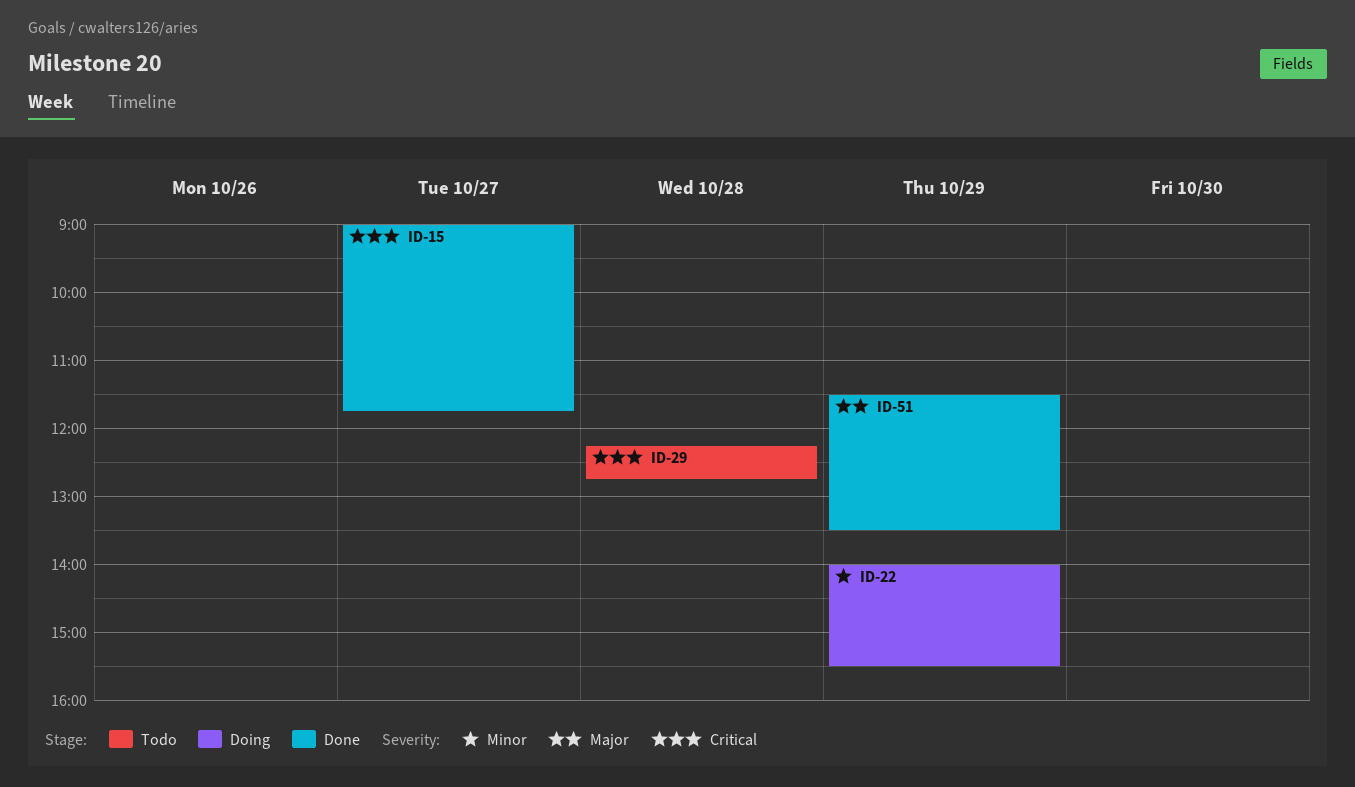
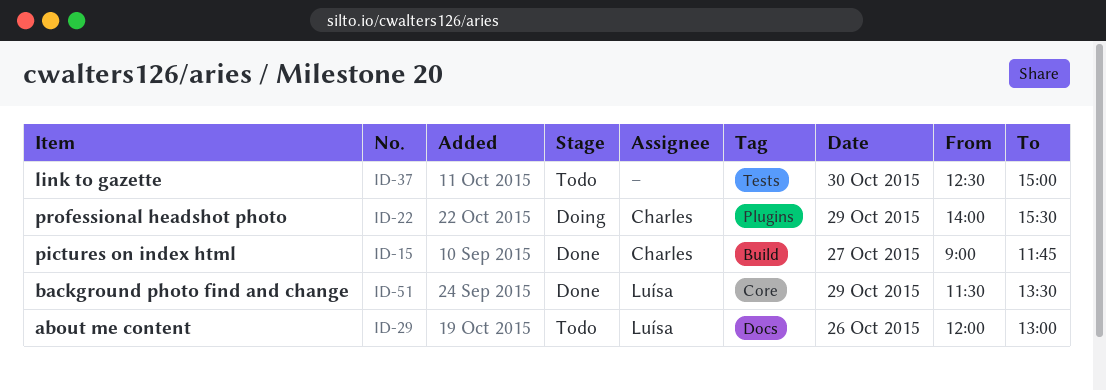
ID-29, day: Oct 28 -> Oct 26
ID-29, begins: 12:15 -> 12:00
ID-29, ends: 12:45 -> 13:00
ID-37: none -> present

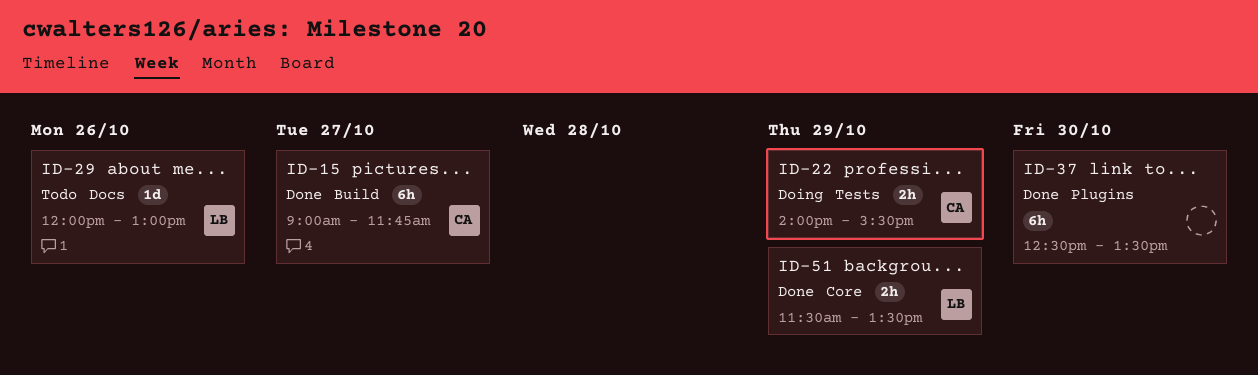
ID-22, label: Plugins -> Tests
ID-37, status: Todo -> Done
ID-37, label: Tests -> Plugins
ID-37, ends: 15:00 -> 13:30

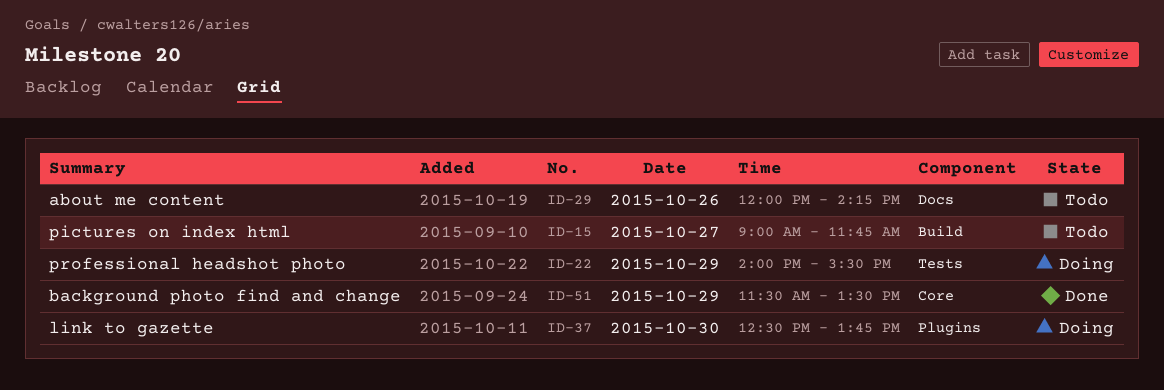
ID-15, status: Done -> Todo
ID-29, ends: 13:00 -> 14:15
ID-37, status: Done -> Doing
ID-37, ends: 13:30 -> 13:45

